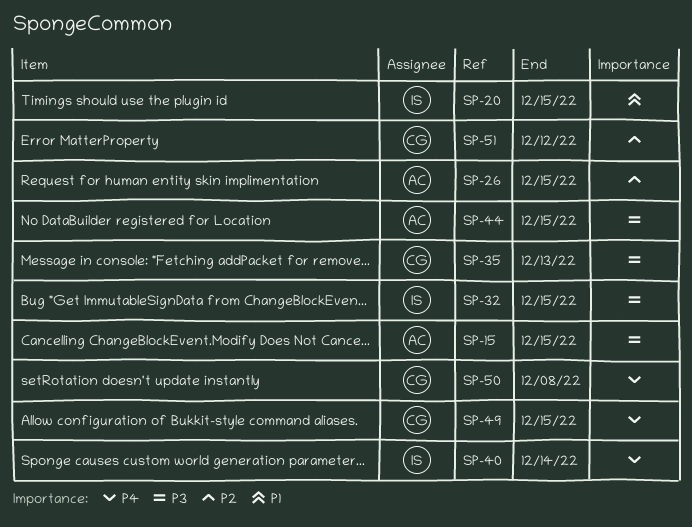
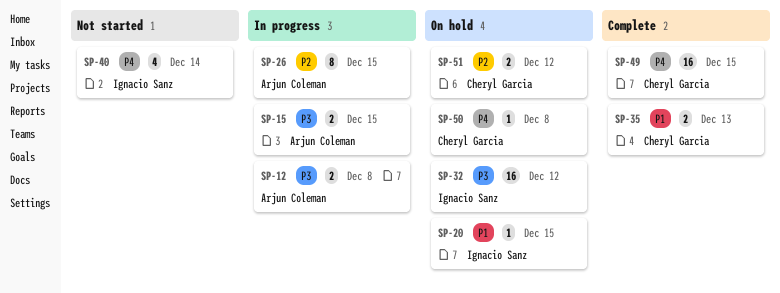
SP-12: none -> present
SP-32, due: Dec 15 -> Dec 12
SP-35, priority: P3 -> P1
SP-44: present -> none

